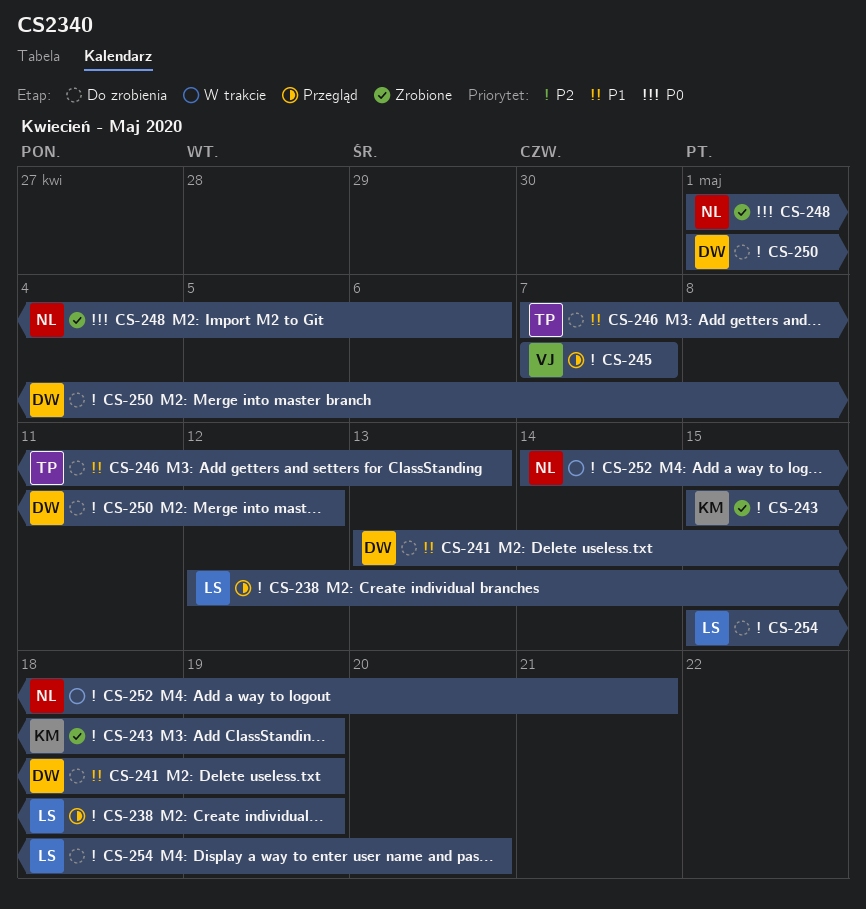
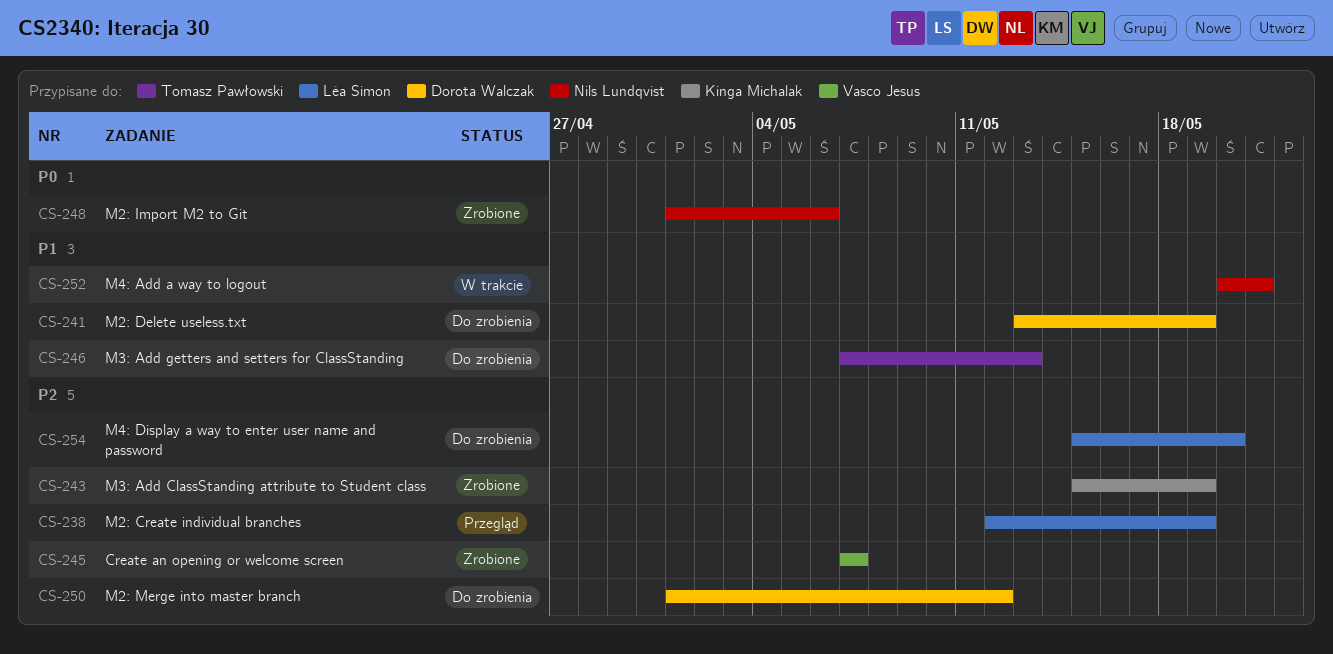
CS-245, status: Przegląd -> Zrobione
CS-252, priority: P2 -> P1
CS-252, start: May 14 -> May 20

